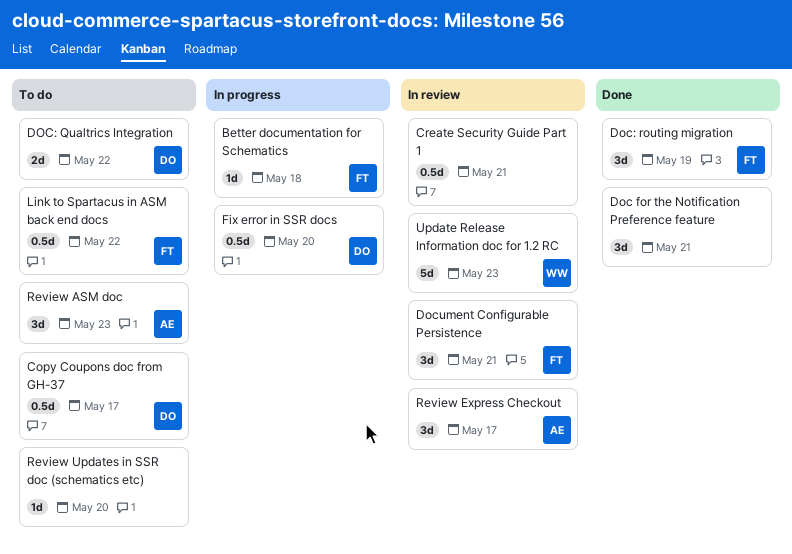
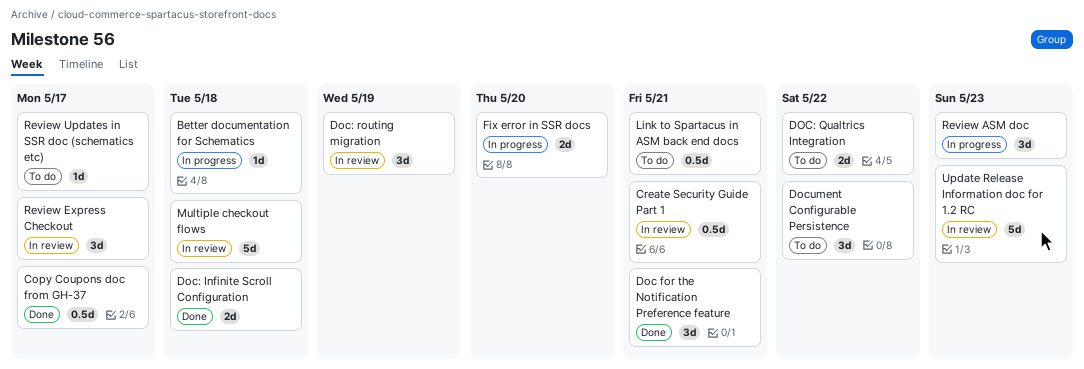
Copy Coupons doc from GH-37, status: To do -> Done
Doc: Infinite Scroll Configuration: none -> present
Doc: routing migration, status: Done -> In review
Document Configurable Persistence, status: In review -> To do
Document Configurable Persistence, due: May 21 -> May 22
Fix error in SSR docs, estimate: 0.5d -> 2d
Link to Spartacus in ASM back end docs, due: May 22 -> May 21
Multiple checkout flows: none -> present
Review ASM doc, status: To do -> In progress
Review Updates in SSR doc (schematics etc), due: May 20 -> May 17

